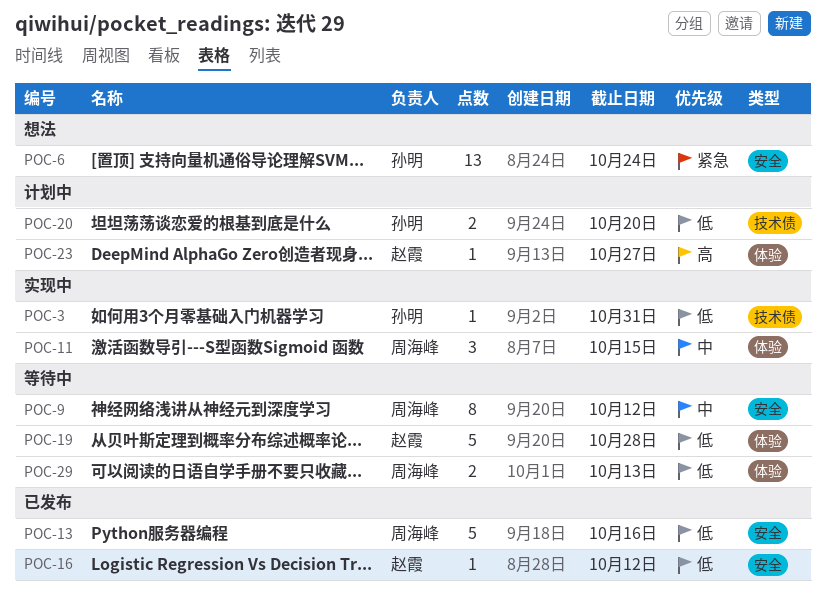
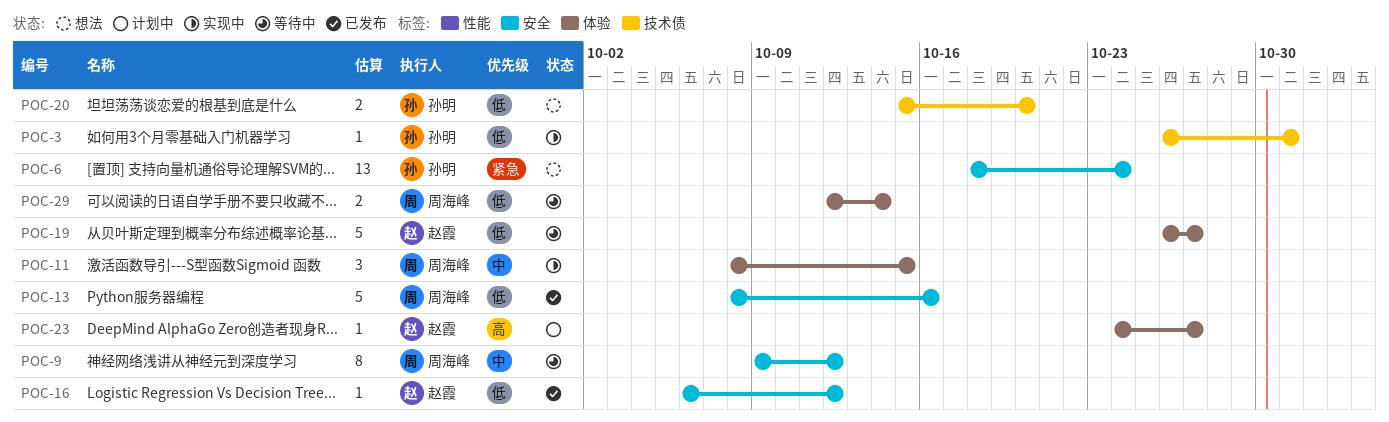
POC-19, due: Oct 28 -> Oct 27
POC-20, status: 计划中 -> 想法
POC-29, due: Oct 13 -> Oct 14

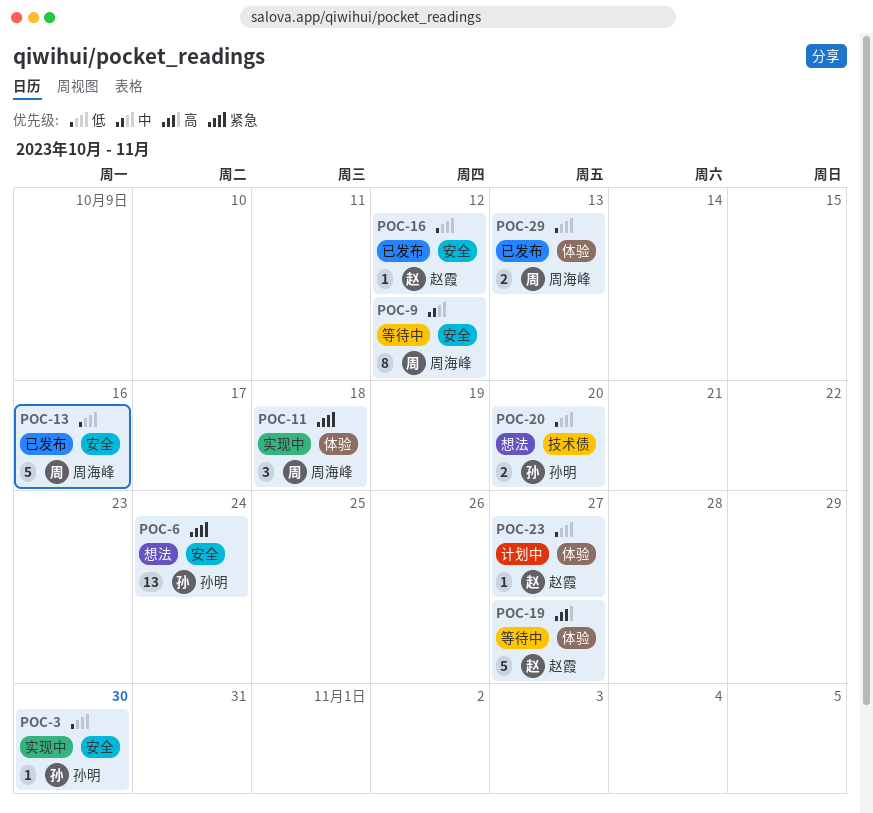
POC-3, label: 技术债 -> 安全
POC-3, due: Oct 31 -> Oct 30
POC-11, priority: 中 -> 紧急
POC-11, due: Oct 15 -> Oct 18
POC-19, priority: 低 -> 高
POC-23, priority: 高 -> 低
POC-29, status: 等待中 -> 已发布
POC-29, due: Oct 14 -> Oct 13

